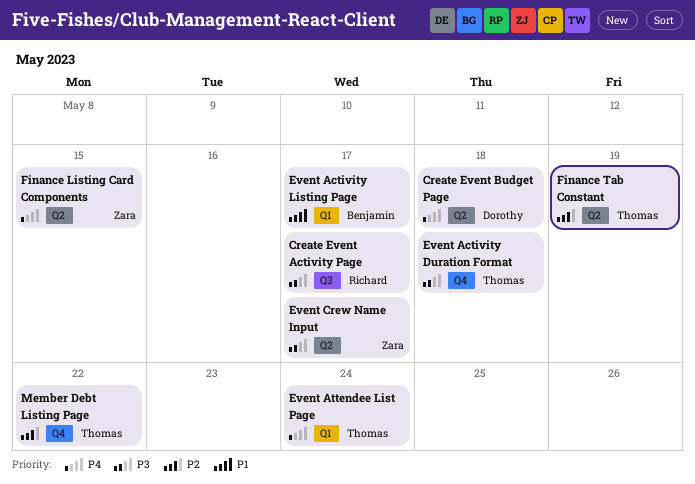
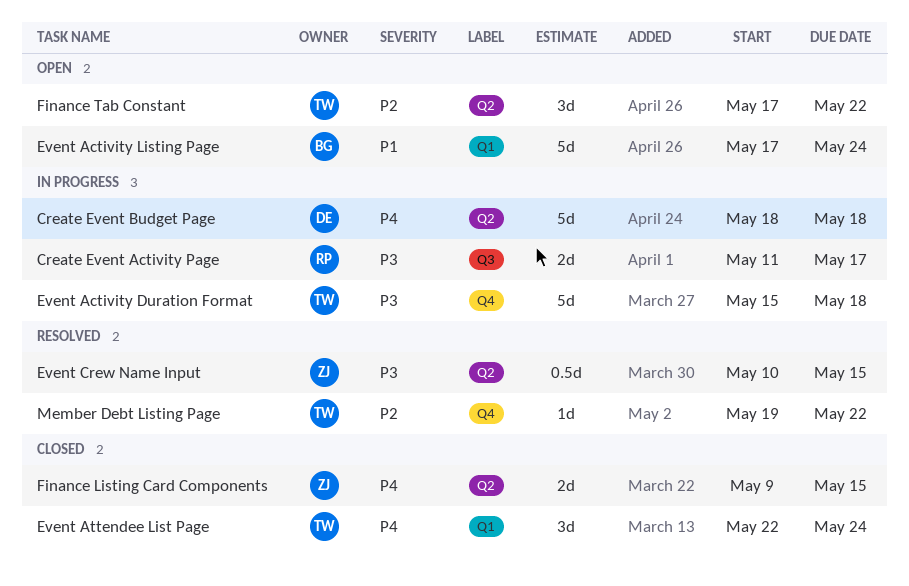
Event Activity Listing Page, due: May 17 -> May 24
Event Crew Name Input, due: May 17 -> May 15
Finance Tab Constant, due: May 19 -> May 22

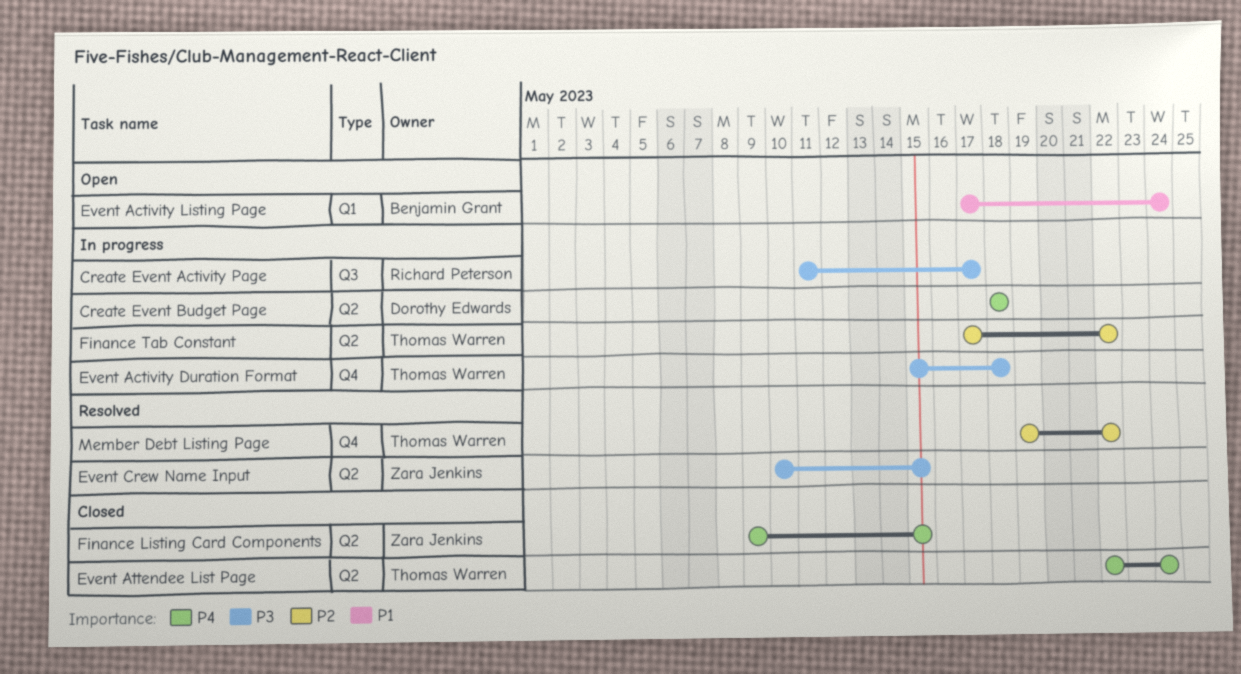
Event Attendee List Page, label: Q1 -> Q2
Finance Tab Constant, status: Open -> In progress

